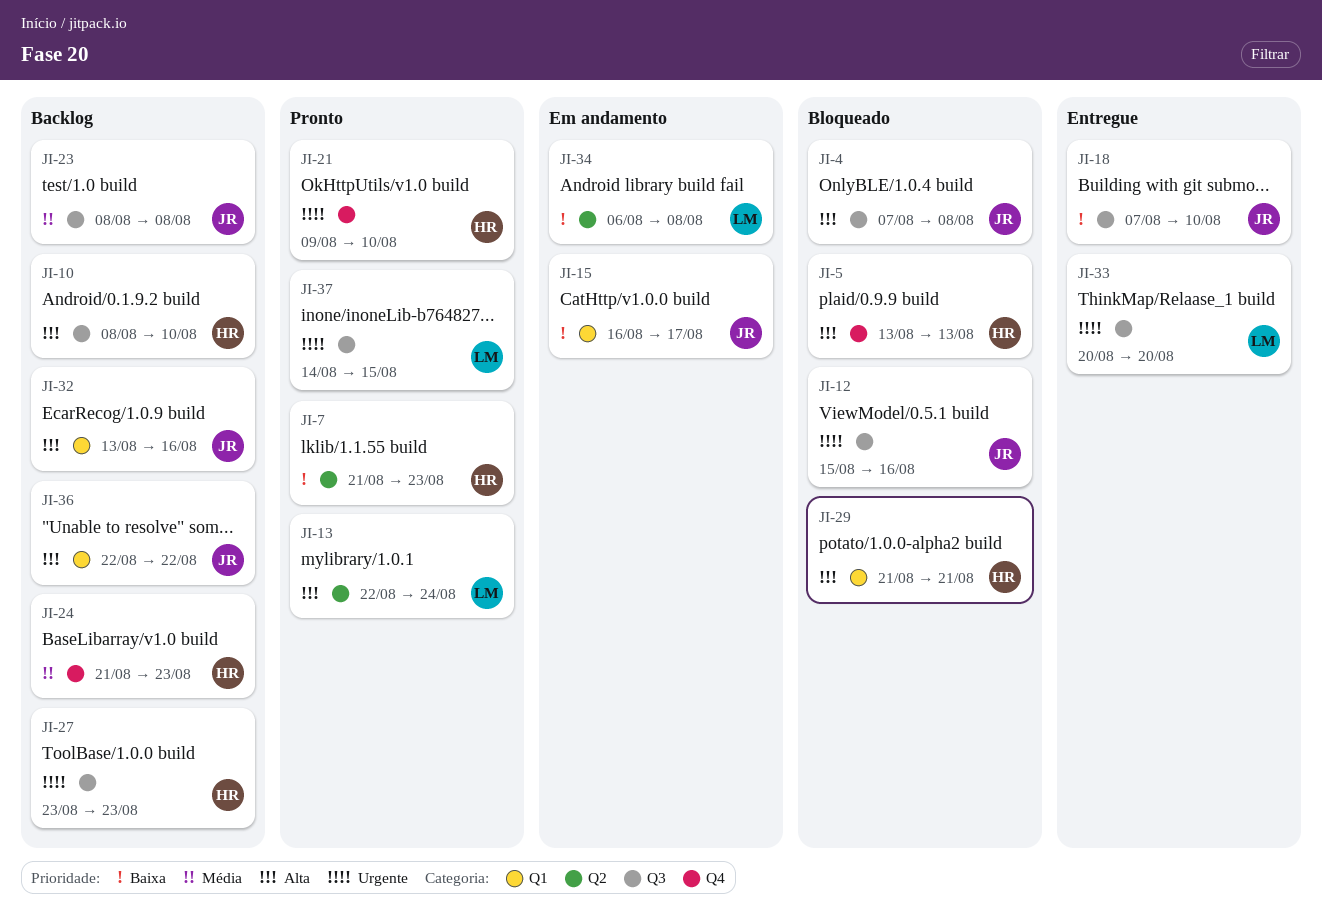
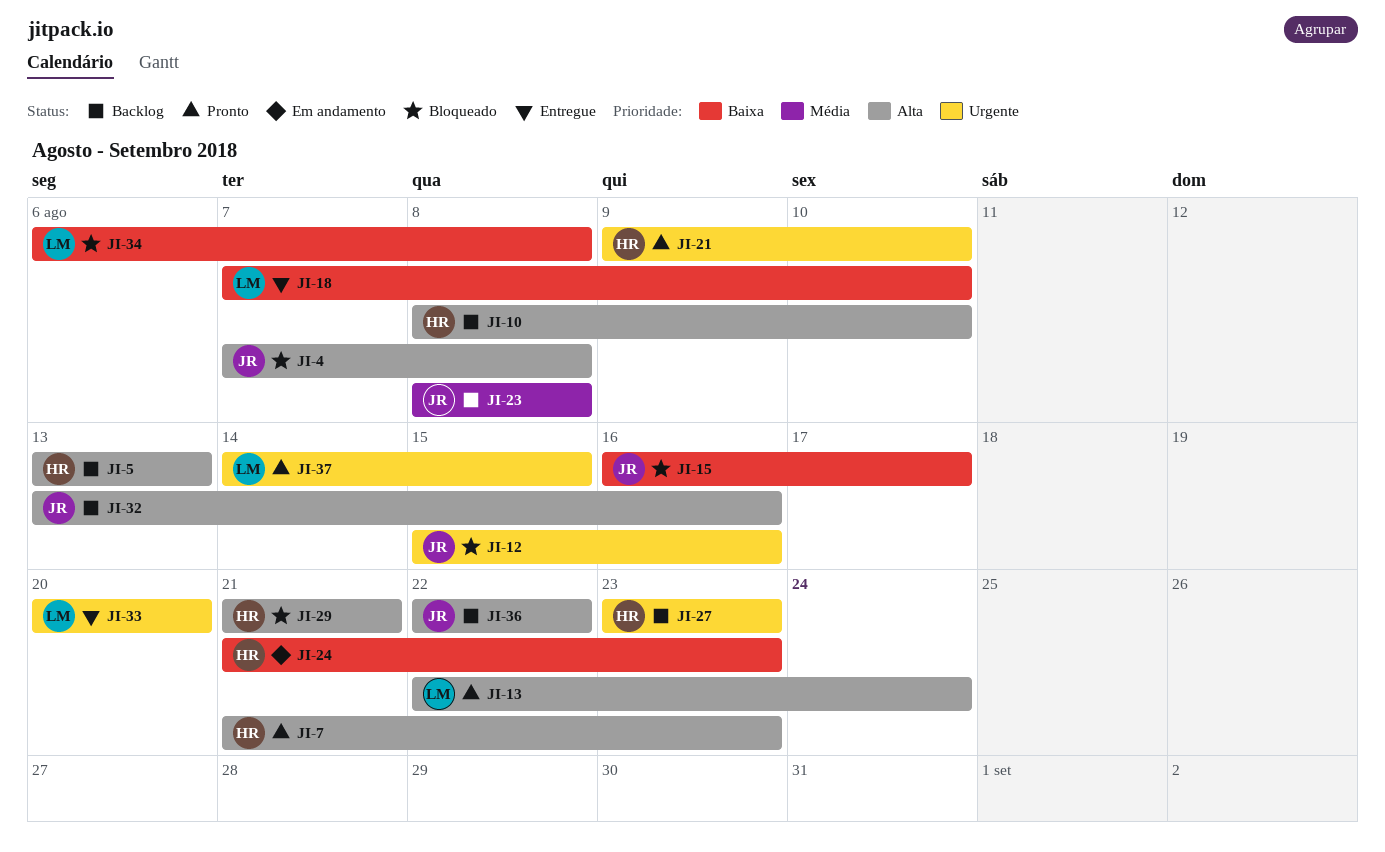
JI-5, status: Bloqueado -> Backlog
JI-7, priority: Baixa -> Alta
JI-15, status: Em andamento -> Bloqueado
JI-18, owner: JR -> LM
JI-24, status: Backlog -> Em andamento
JI-24, priority: Média -> Baixa
JI-34, status: Em andamento -> Bloqueado

